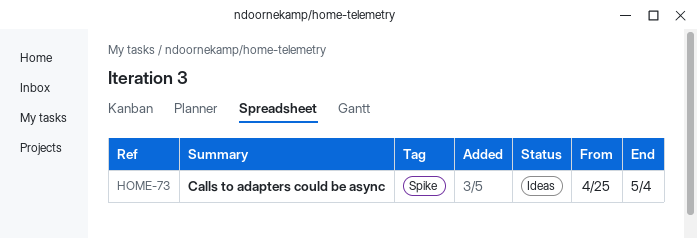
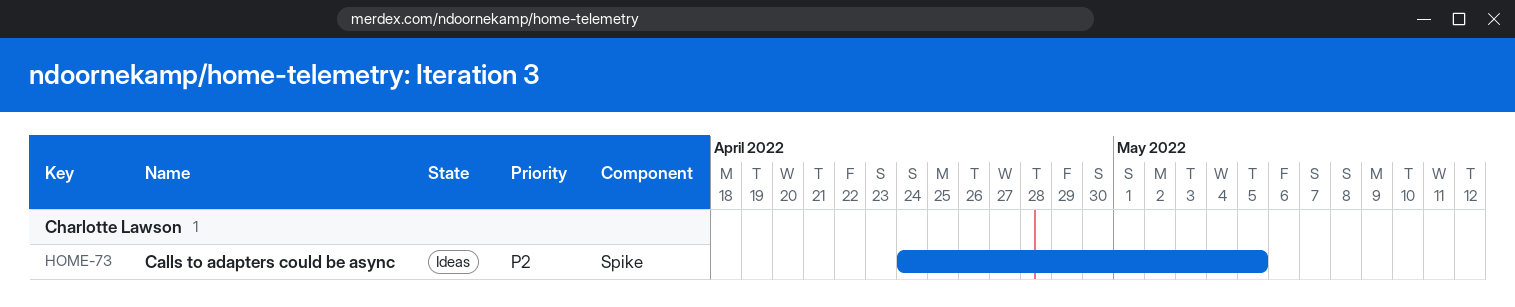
HOME-73, start: Apr 25 -> Apr 24
HOME-73, due: May 4 -> May 5

